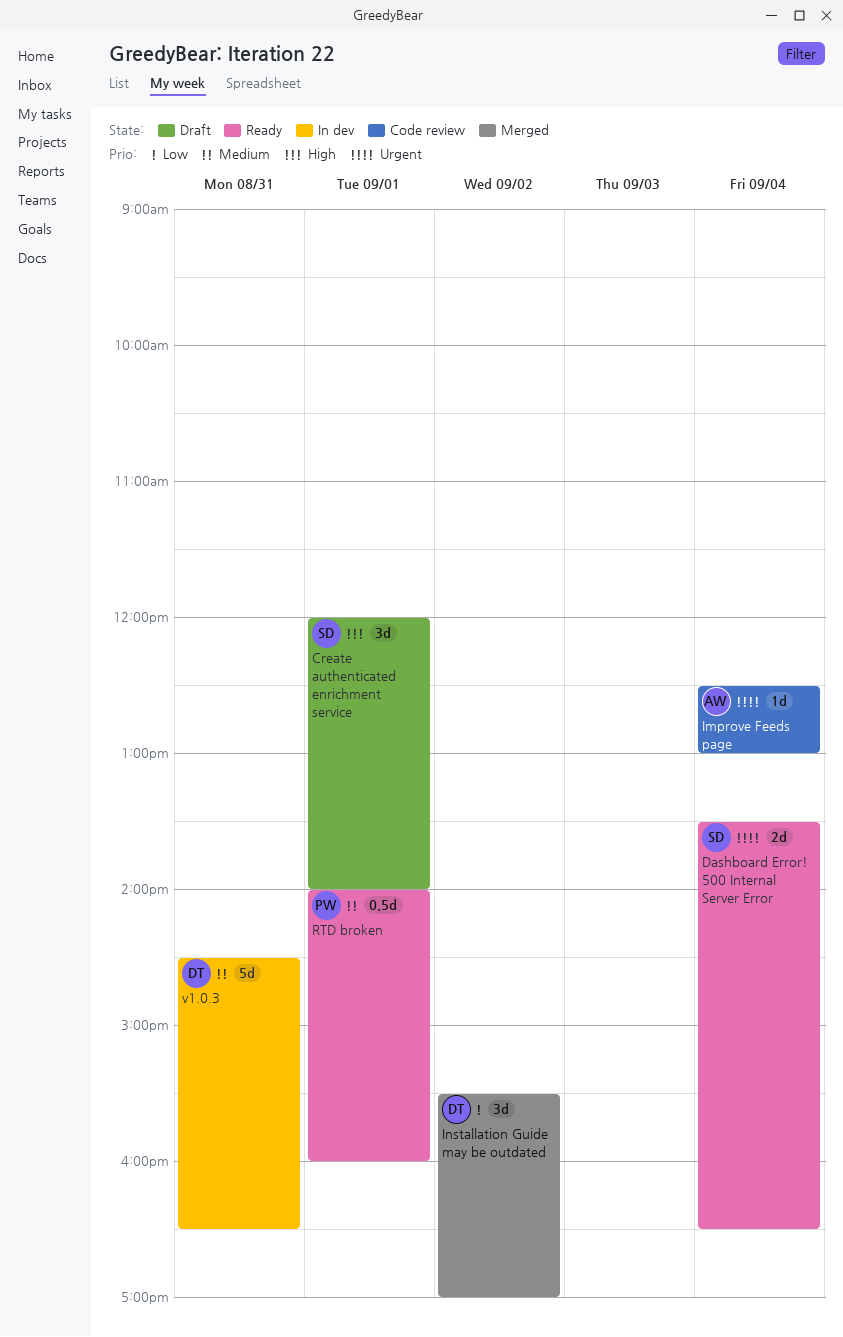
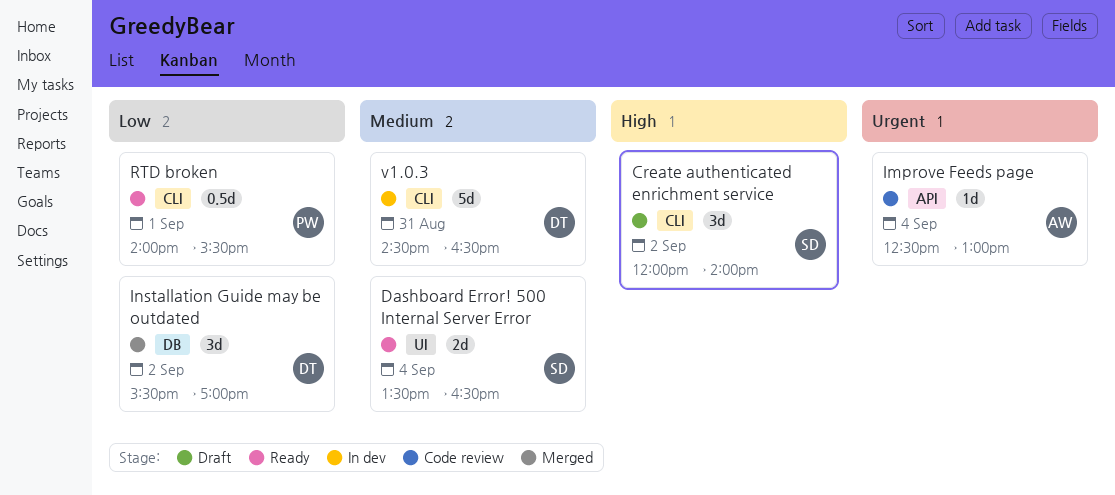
Create authenticated enrichment service, day: Sep 1 -> Sep 2
Dashboard Error! 500 Internal Server Error, priority: Urgent -> Medium
RTD broken, priority: Medium -> Low
RTD broken, ends: 16:00 -> 15:30

